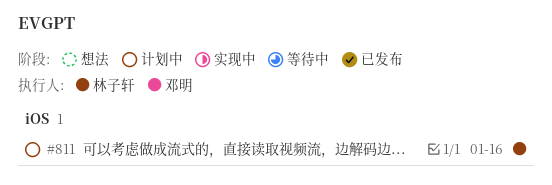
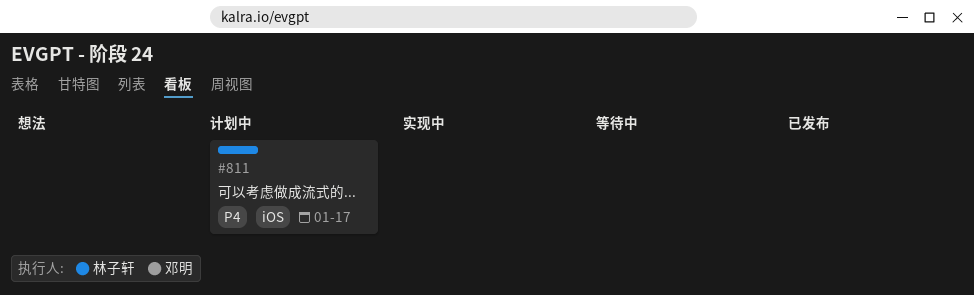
#811, due: Jan 16 -> Jan 17

